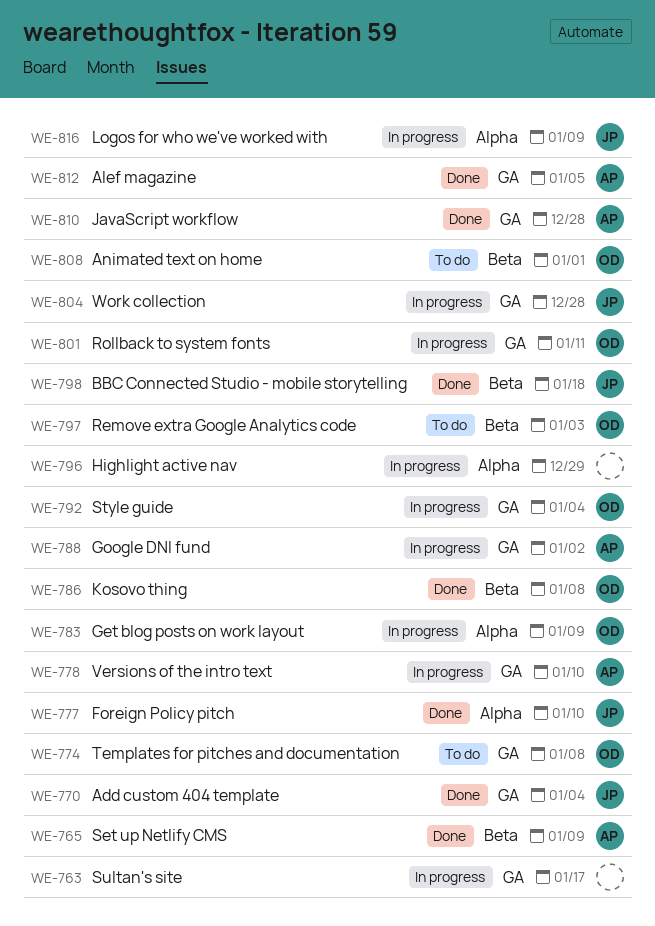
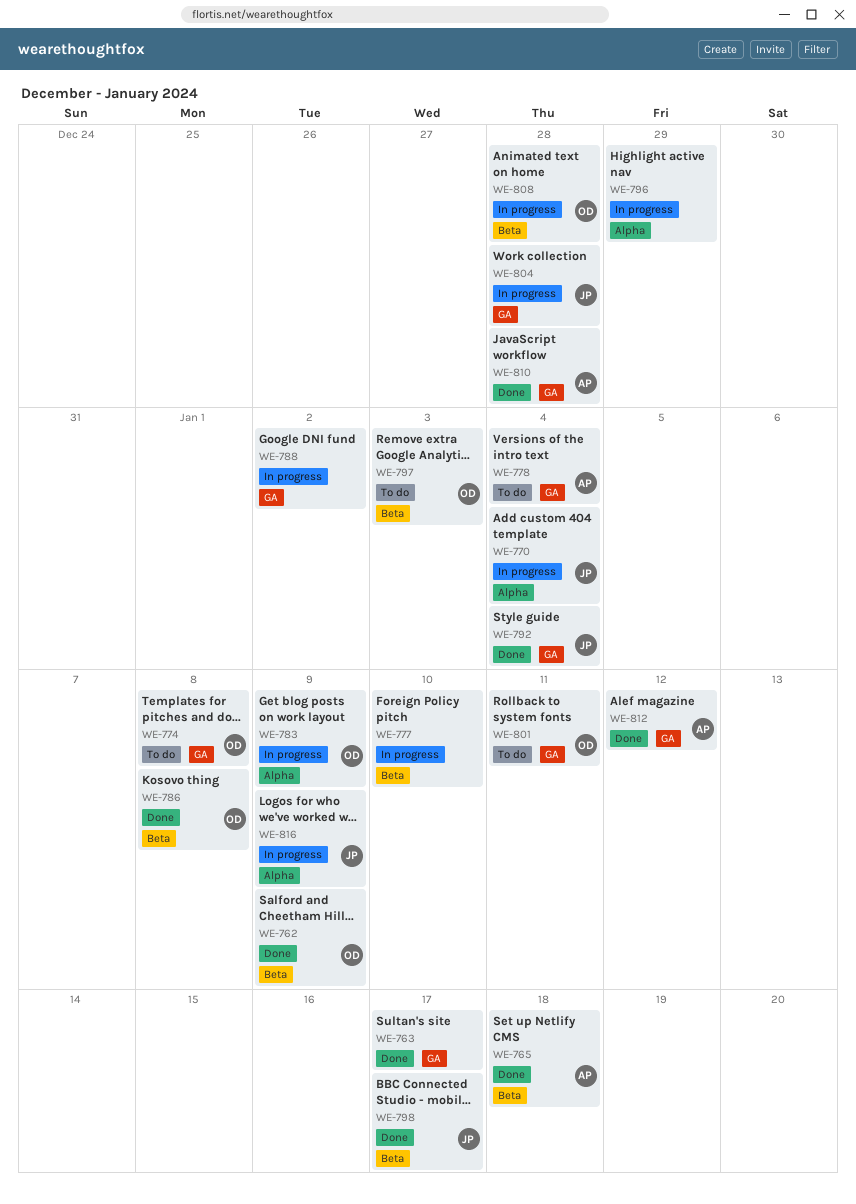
WE-762: none -> present
WE-763, status: In progress -> Done
WE-765, due: Jan 9 -> Jan 18
WE-770, status: Done -> In progress
WE-770, label: GA -> Alpha
WE-777, status: Done -> In progress
WE-777, owner: JP -> none
WE-777, label: Alpha -> Beta
WE-778, status: In progress -> To do
WE-778, due: Jan 10 -> Jan 4
WE-788, owner: AP -> none
WE-792, status: In progress -> Done
WE-792, owner: OD -> JP
WE-798, due: Jan 18 -> Jan 17
WE-801, status: In progress -> To do
WE-808, status: To do -> In progress
WE-808, due: Jan 1 -> Dec 28
WE-812, due: Jan 5 -> Jan 12

